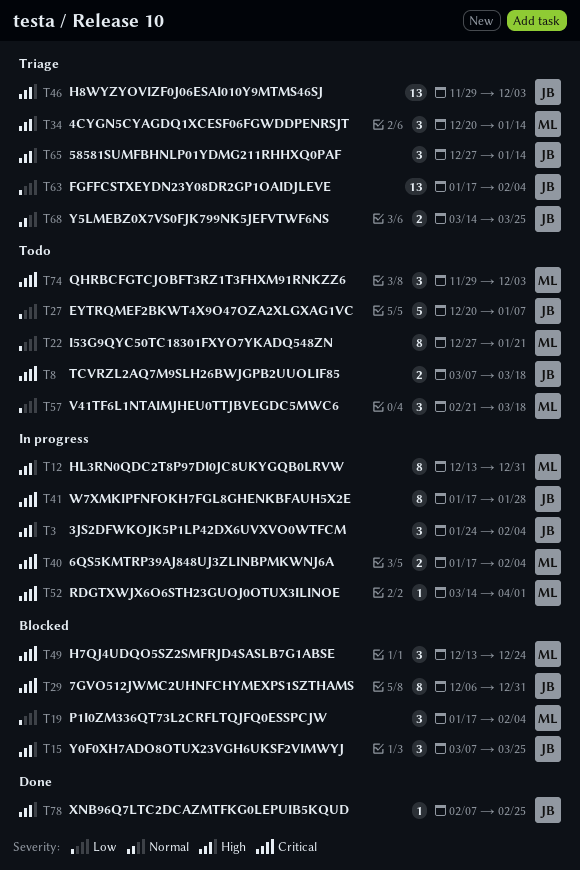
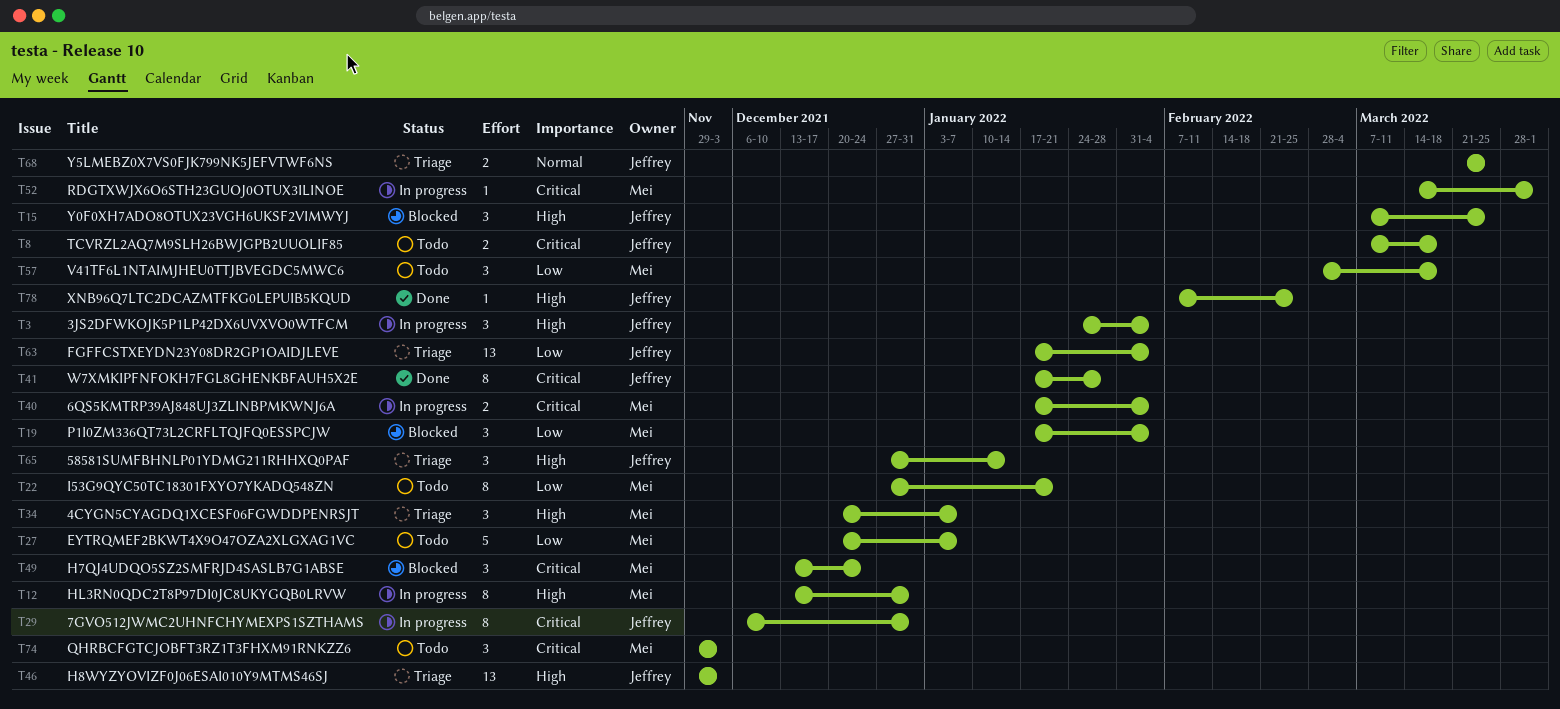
T27, owner: Jeffrey -> Mei
T29, status: Blocked -> In progress
T34, due: Jan 14 -> Jan 7
T41, status: In progress -> Done
T57, start: Feb 21 -> Feb 28
T68, start: Mar 14 -> Mar 21

